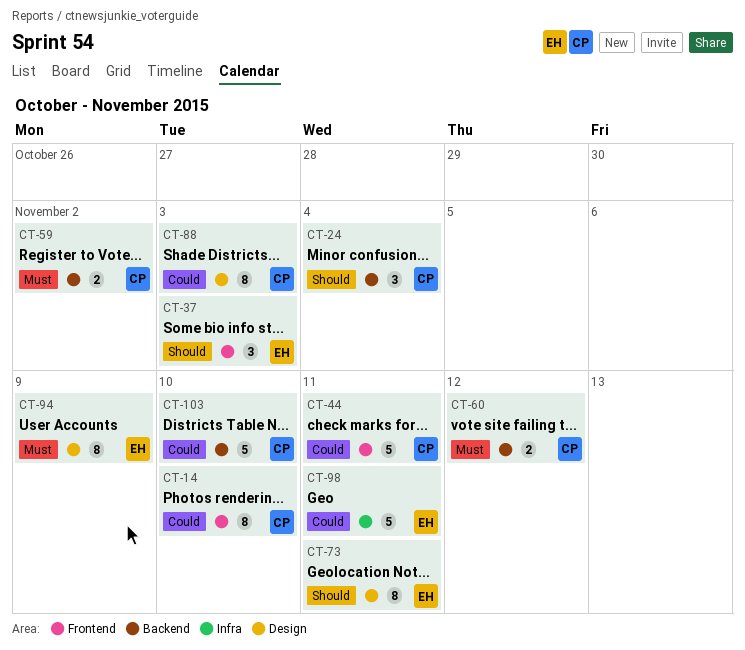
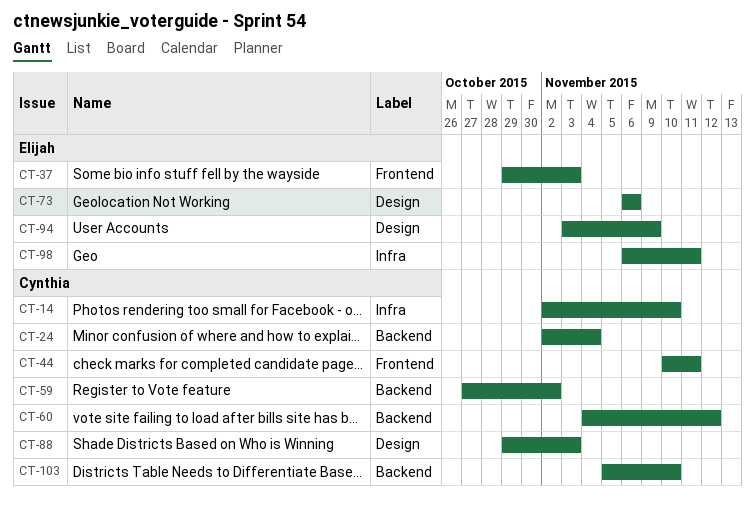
CT-14, label: Frontend -> Infra
CT-73, due: Nov 11 -> Nov 6

